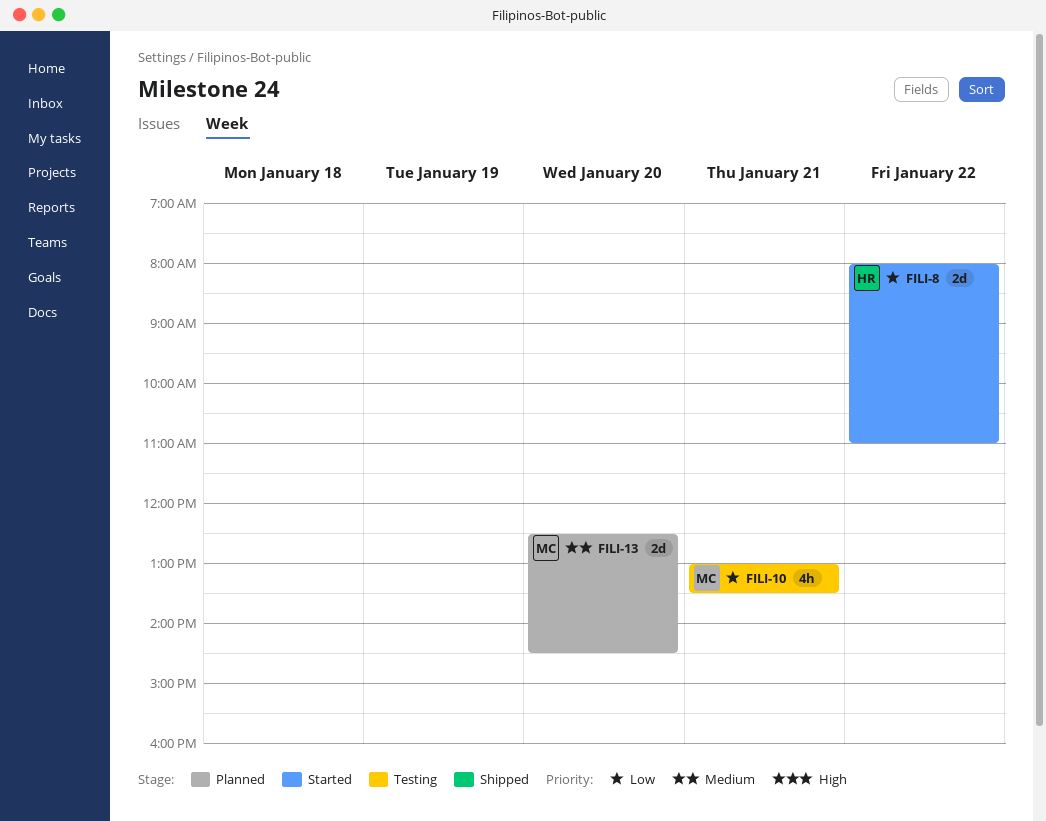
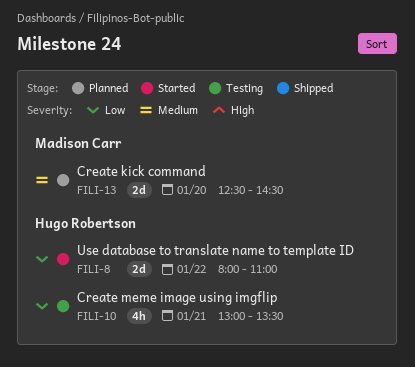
FILI-10, owner: Madison Carr -> Hugo Robertson

